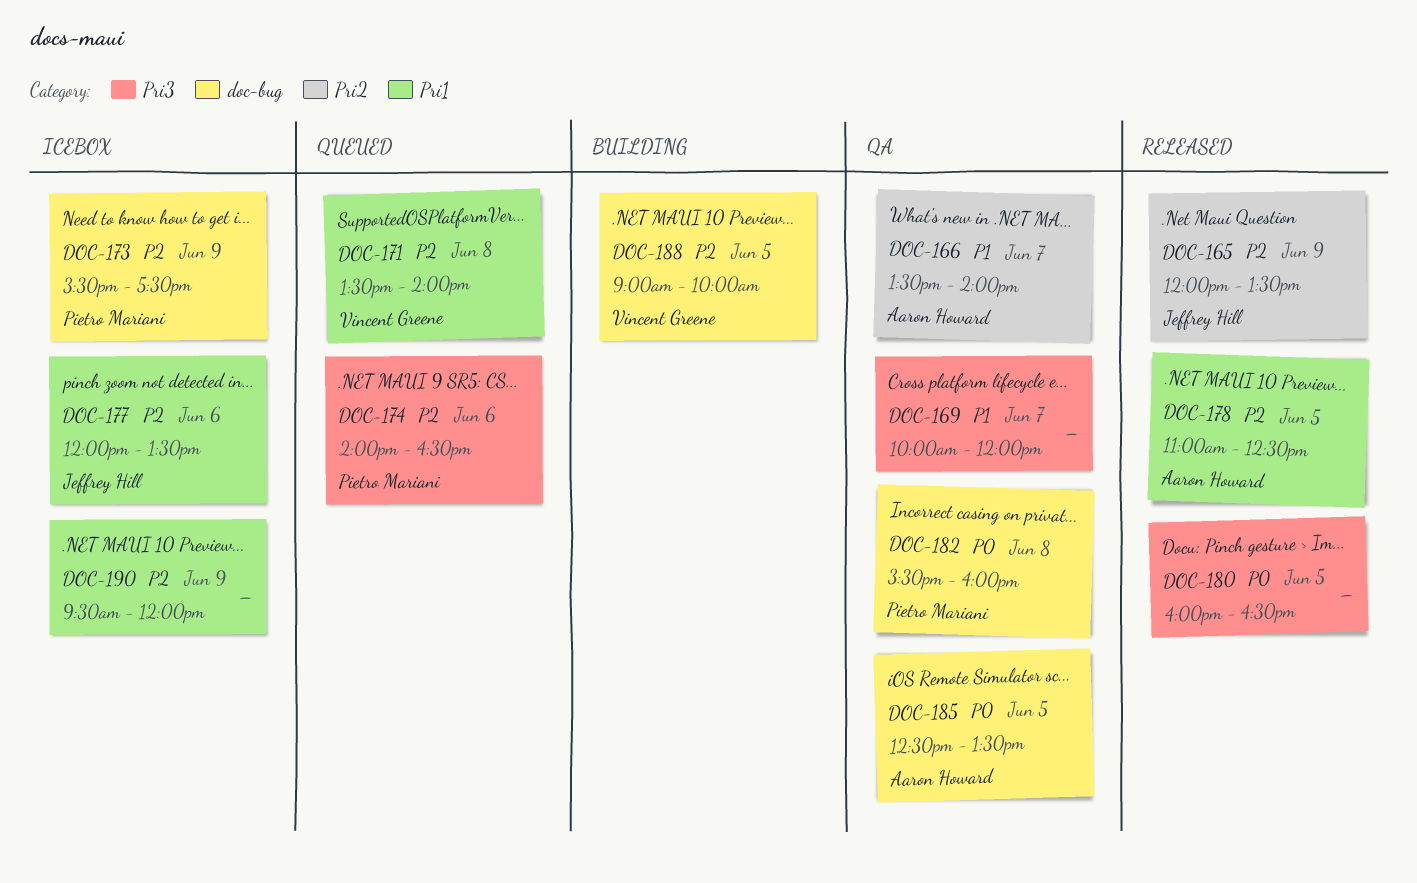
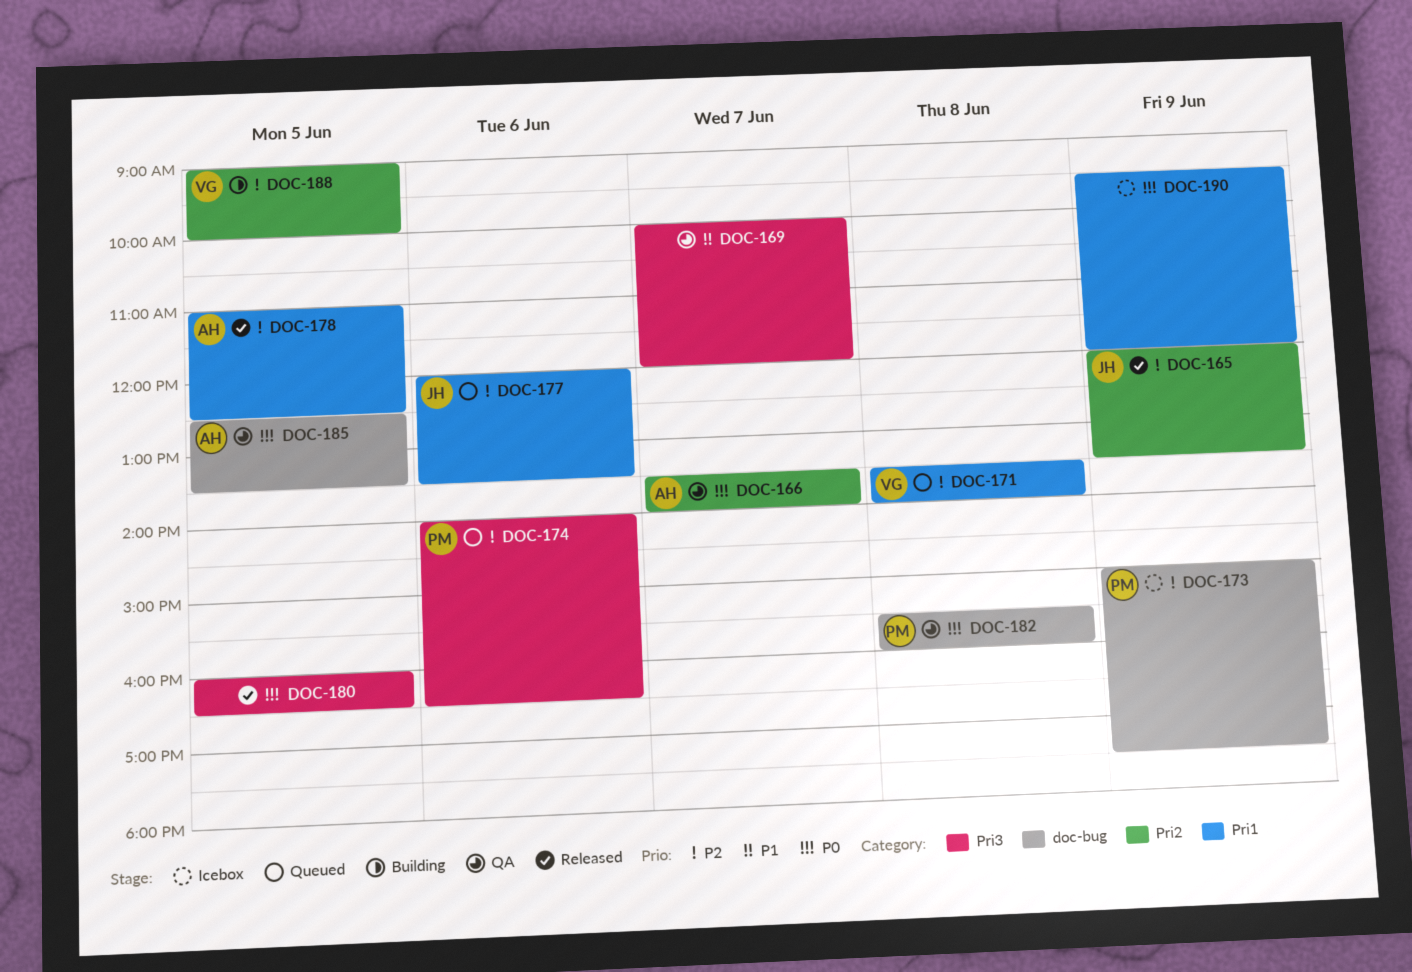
DOC-166, priority: P1 -> P0
DOC-173, begins: 15:30 -> 15:00
DOC-177, status: Icebox -> Queued
DOC-188, label: doc-bug -> Pri2
DOC-190, priority: P2 -> P0

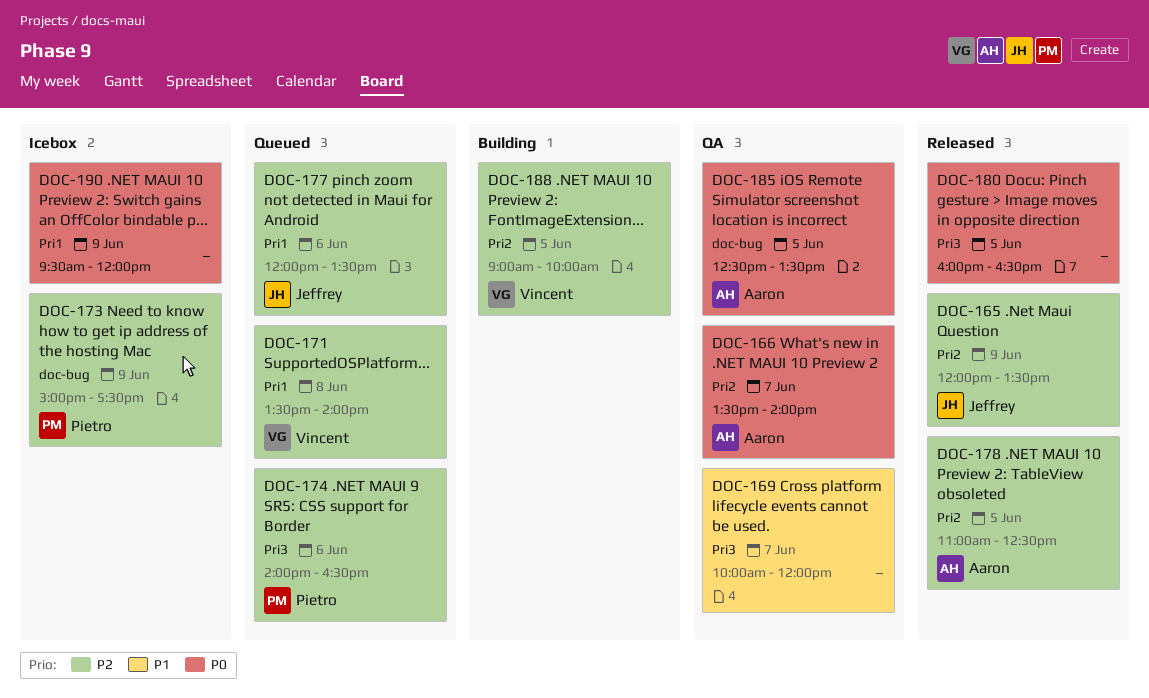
DOC-178, label: Pri1 -> Pri2
DOC-182: present -> none

